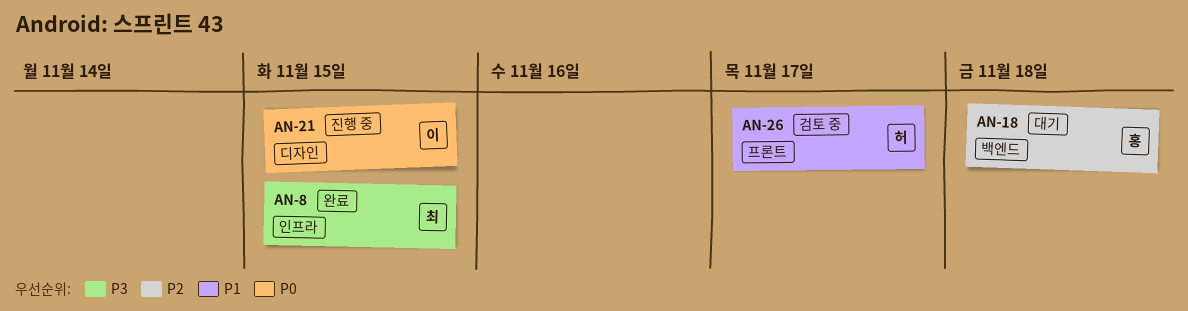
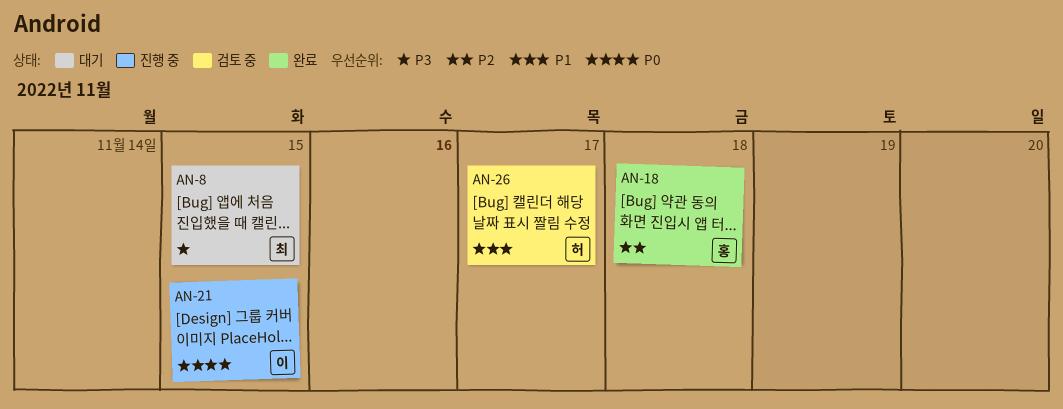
AN-8, status: 완료 -> 대기
AN-18, status: 대기 -> 완료

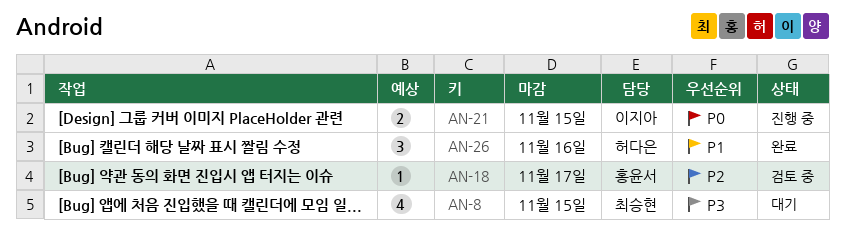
AN-18, status: 완료 -> 검토 중
AN-18, due: Nov 18 -> Nov 17
AN-26, status: 검토 중 -> 완료
AN-26, due: Nov 17 -> Nov 16

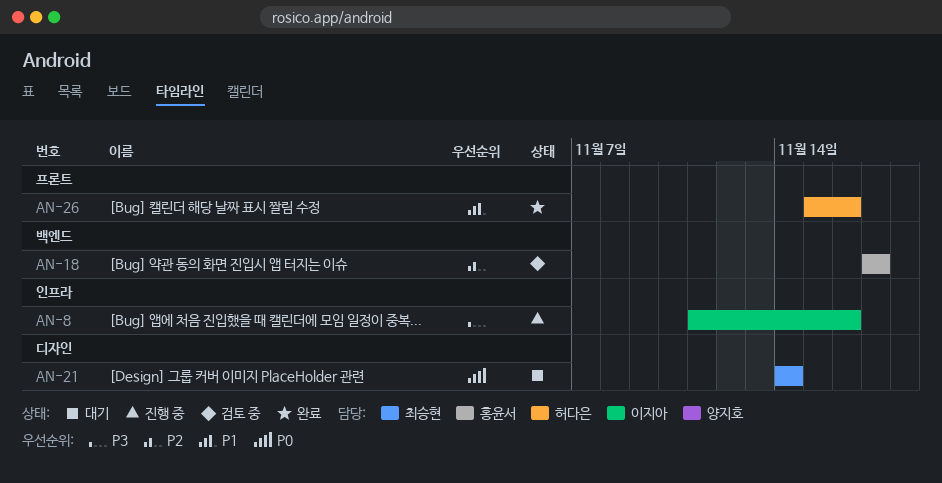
AN-8, status: 대기 -> 진행 중
AN-8, owner: 최승현 -> 이지아
AN-8, due: Nov 15 -> Nov 16
AN-21, status: 진행 중 -> 대기
AN-21, owner: 이지아 -> 최승현
AN-21, due: Nov 15 -> Nov 14

